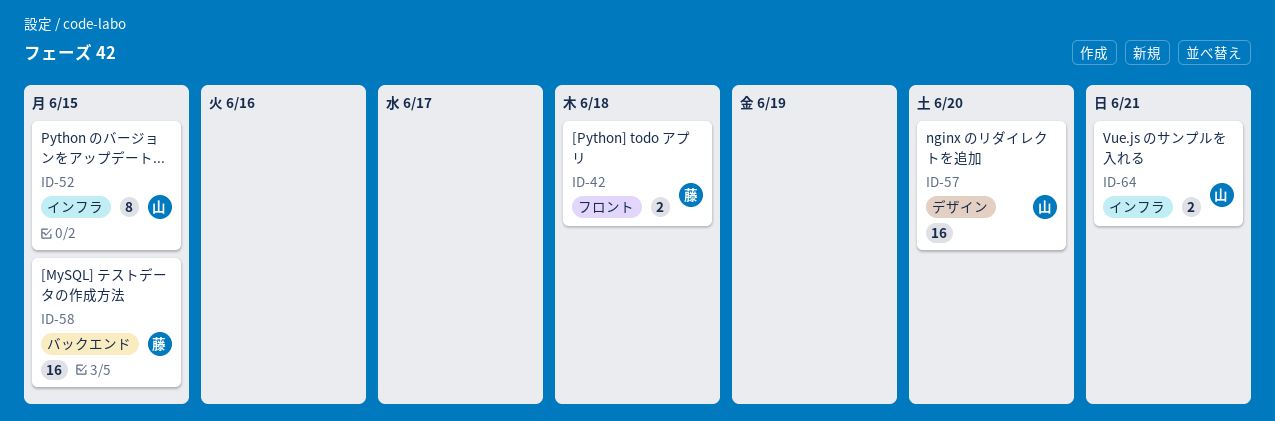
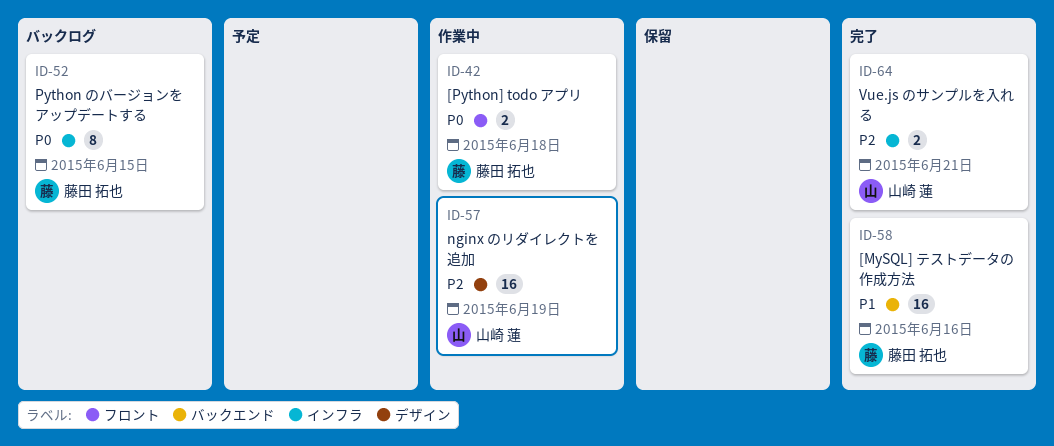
ID-52, owner: 山崎 蓮 -> 藤田 拓也
ID-57, due: Jun 20 -> Jun 19
ID-58, due: Jun 15 -> Jun 16

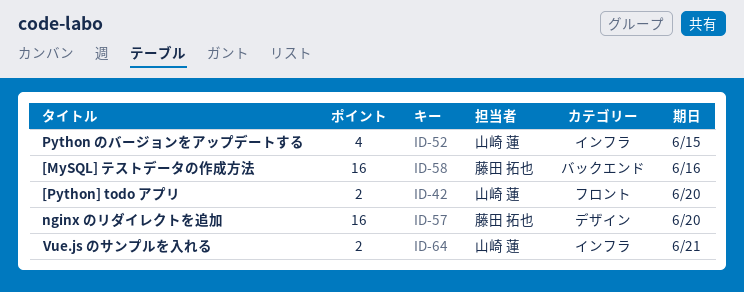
ID-42, owner: 藤田 拓也 -> 山崎 蓮
ID-42, due: Jun 18 -> Jun 20
ID-52, owner: 藤田 拓也 -> 山崎 蓮
ID-52, estimate: 8 -> 4
ID-57, owner: 山崎 蓮 -> 藤田 拓也
ID-57, due: Jun 19 -> Jun 20

